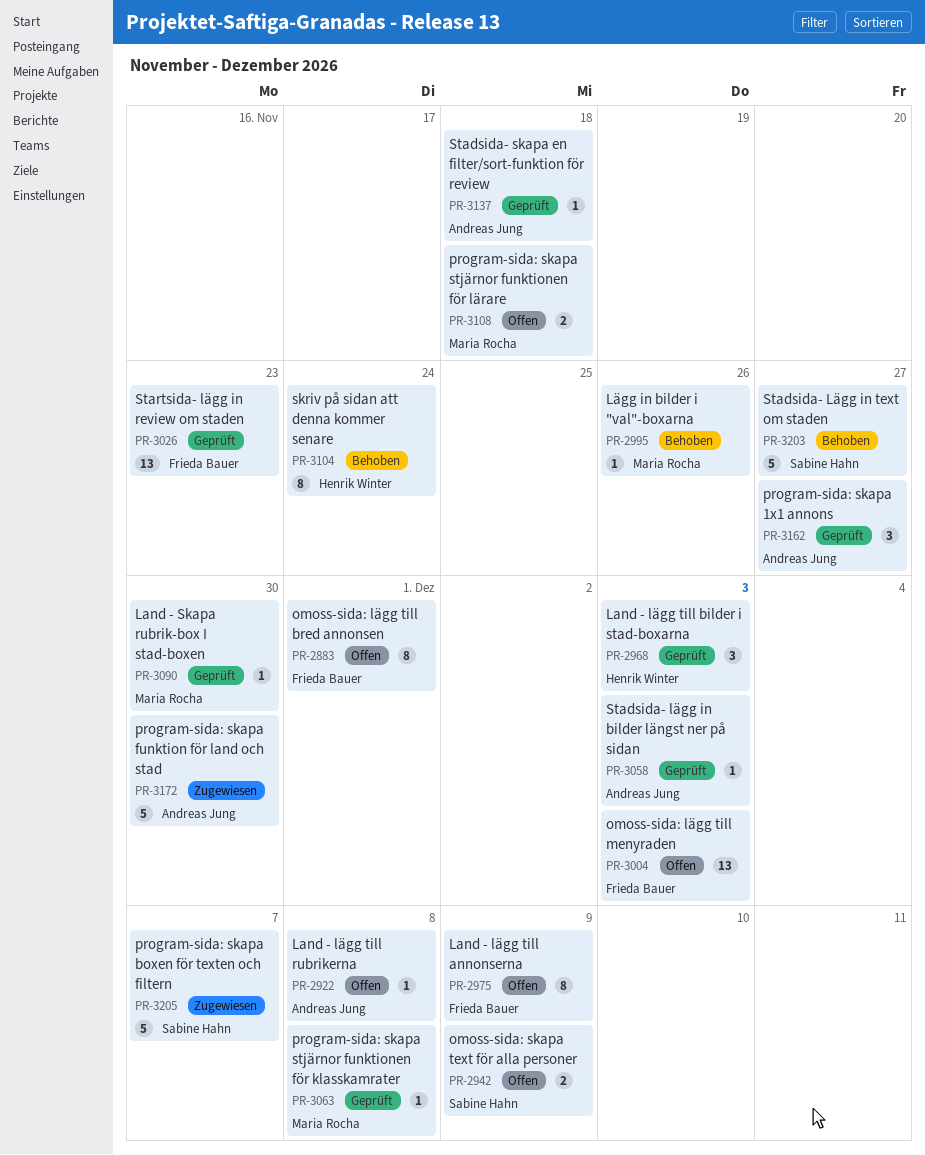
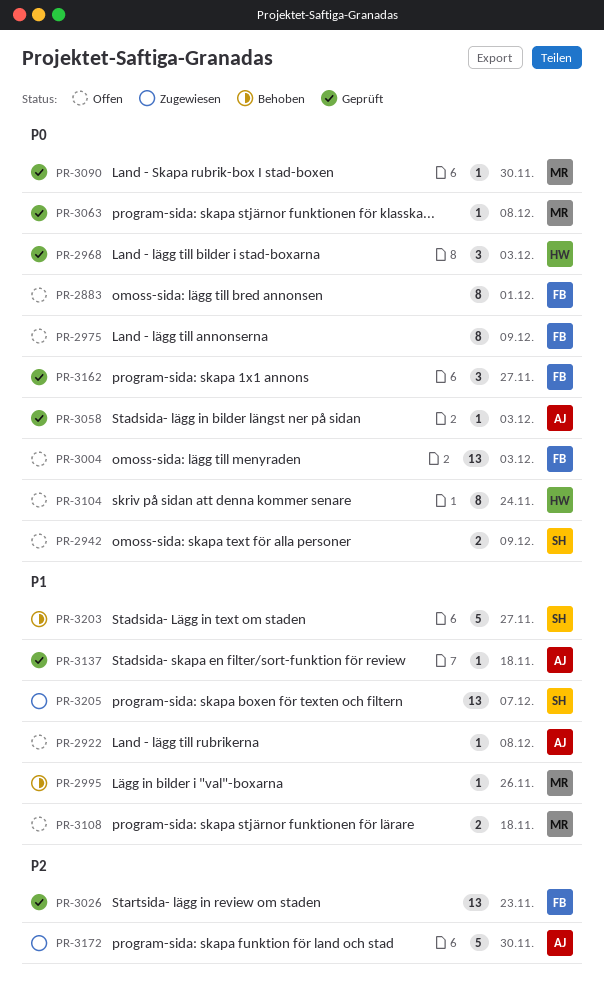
PR-3104, status: Behoben -> Offen
PR-3162, owner: Andreas Jung -> Frieda Bauer
PR-3205, estimate: 5 -> 13

